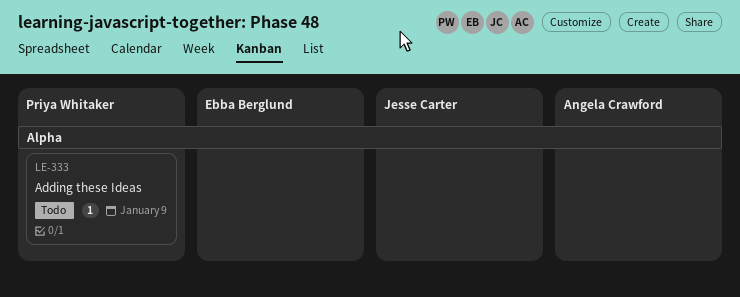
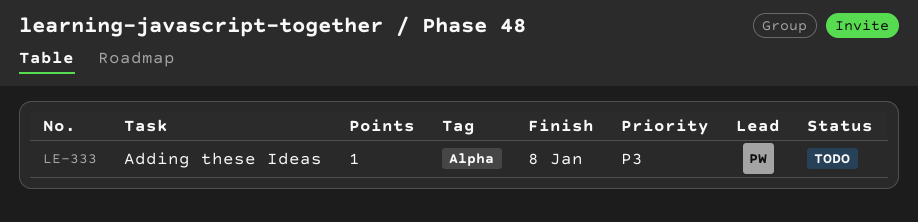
LE-333, due: Jan 9 -> Jan 8

